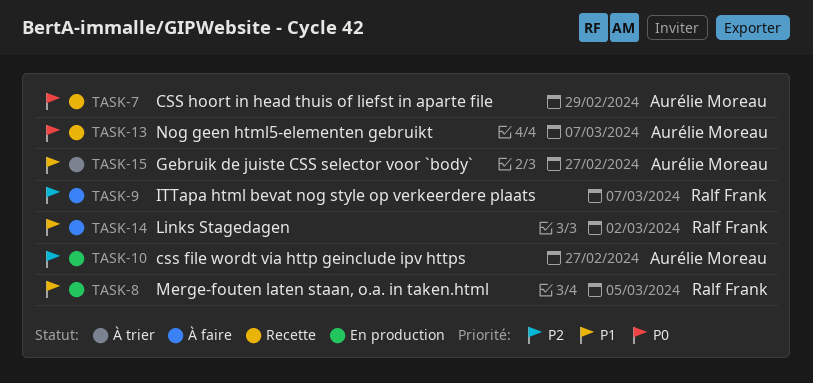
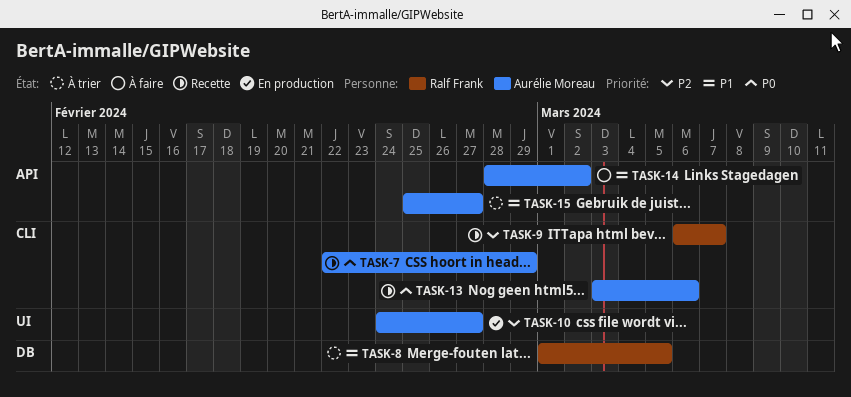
TASK-8, status: En production -> À trier
TASK-9, status: À faire -> Recette
TASK-13, due: Mar 7 -> Mar 6
TASK-14, owner: Ralf Frank -> Aurélie Moreau

